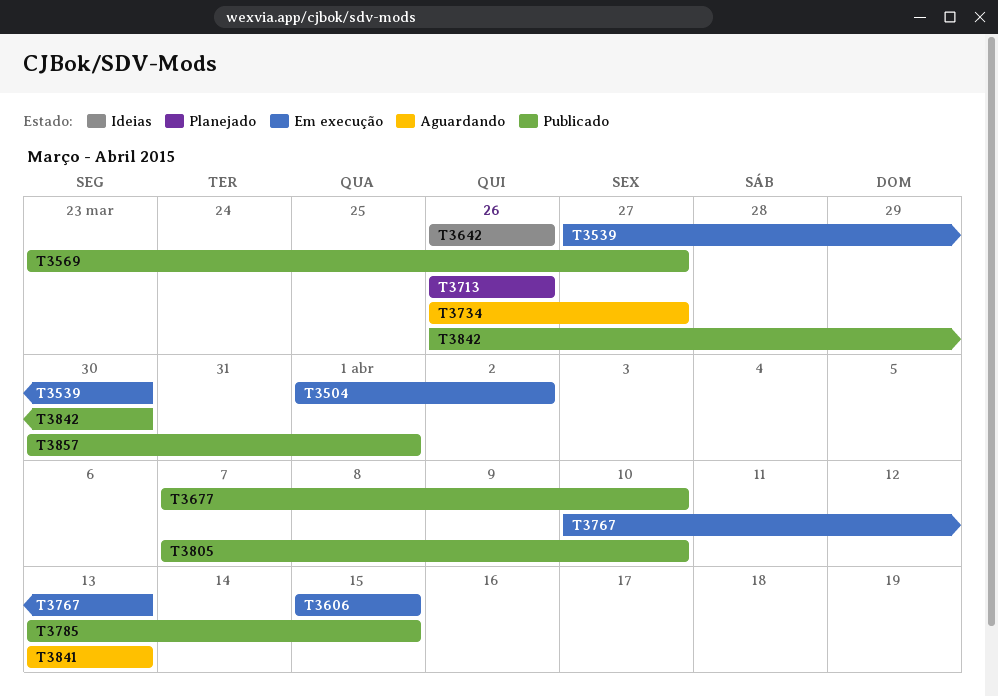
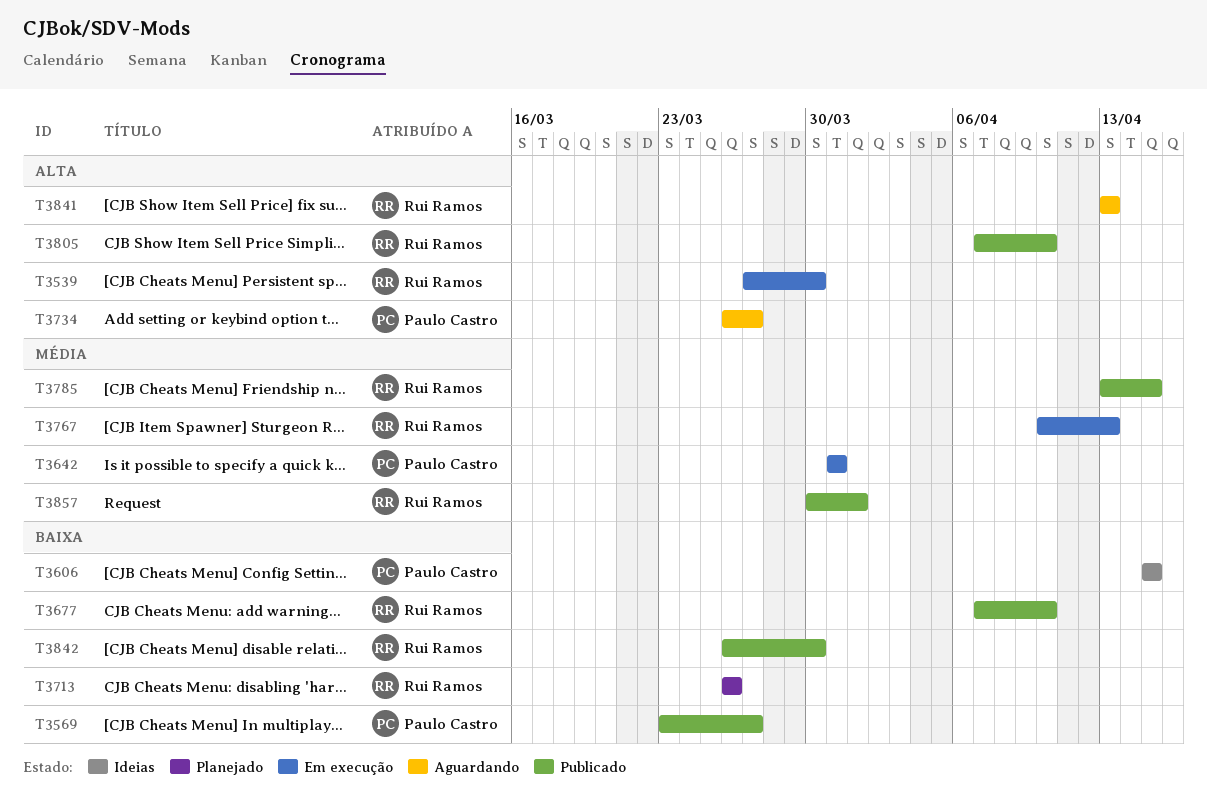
T3504: present -> none
T3606, status: Em execução -> Ideias
T3642, status: Ideias -> Em execução
T3642, start: Mar 26 -> Mar 31
T3642, due: Mar 26 -> Mar 31

